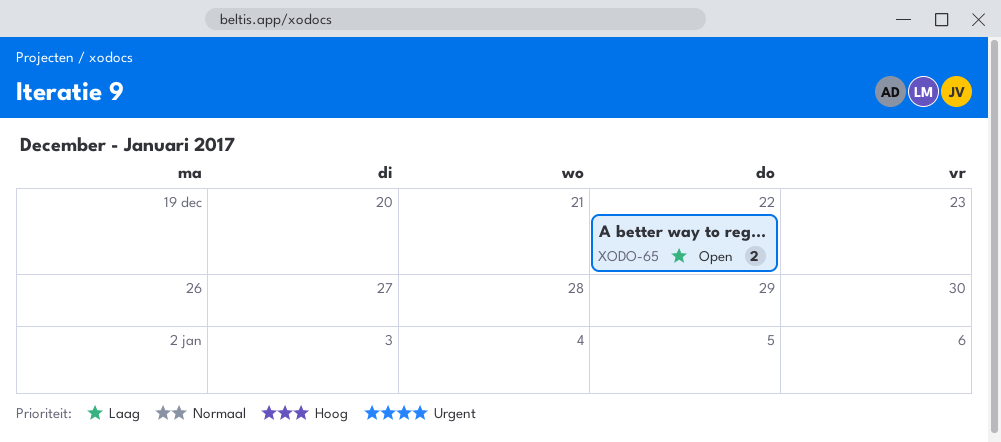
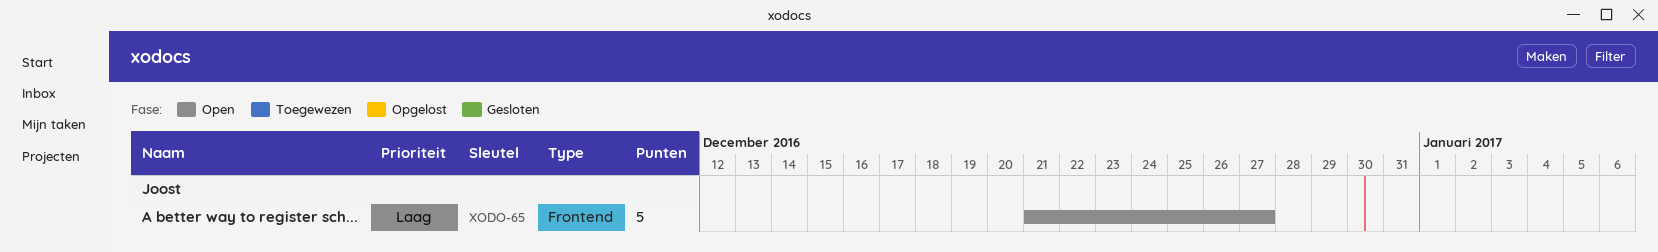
XODO-65, estimate: 2 -> 5
XODO-65, due: Dec 22 -> Dec 27

